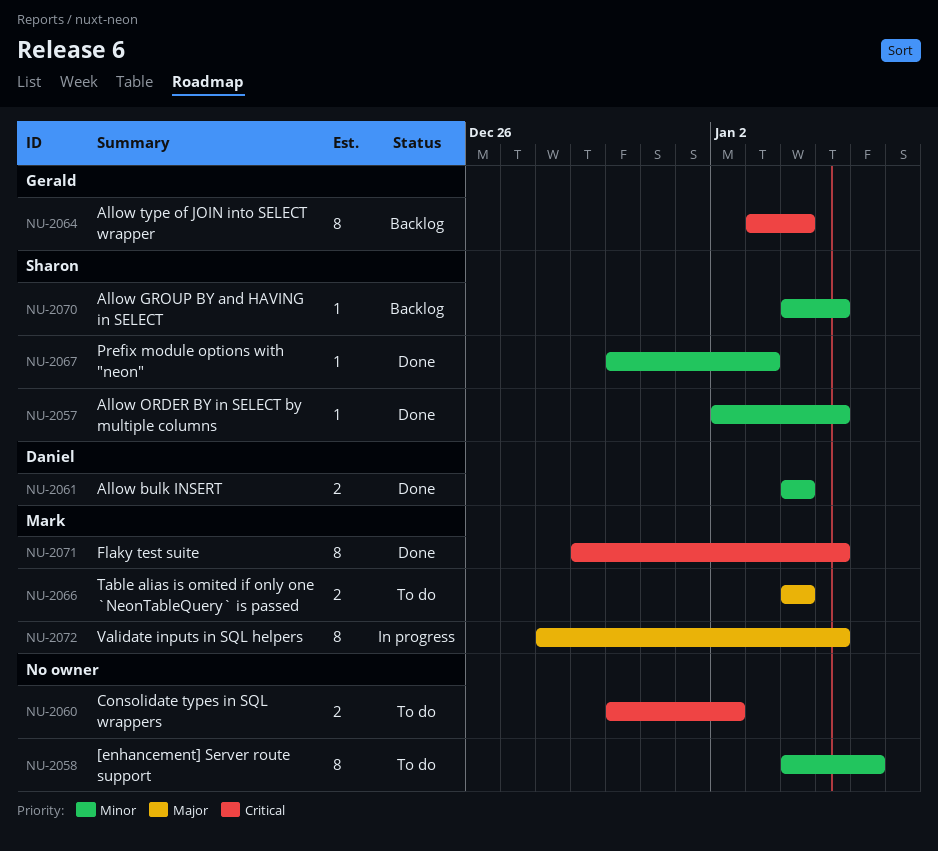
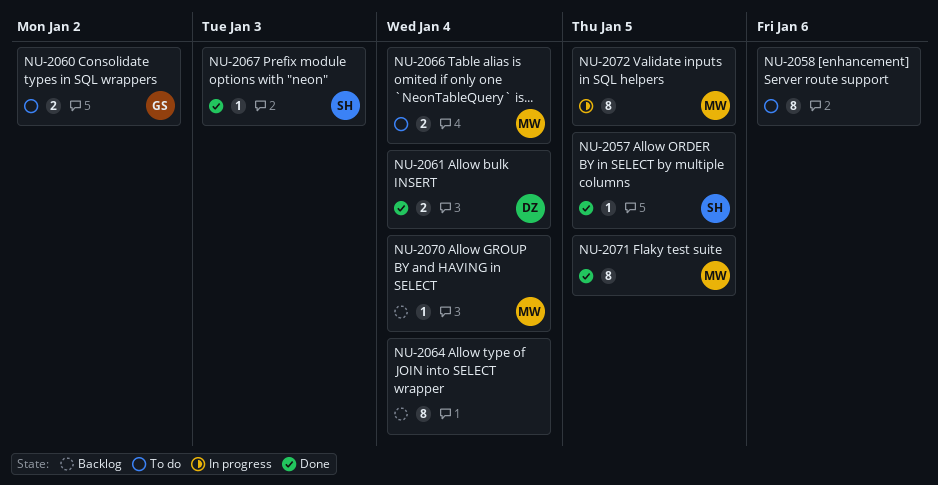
NU-2060, owner: none -> Gerald
NU-2064, owner: Gerald -> none
NU-2070, owner: Sharon -> Mark
NU-2070, due: Jan 5 -> Jan 4

